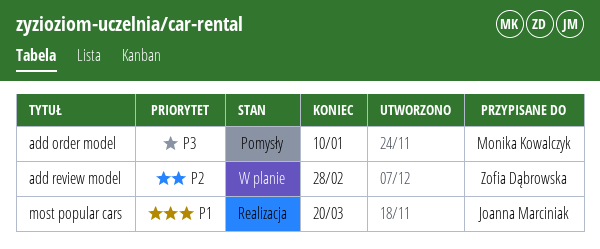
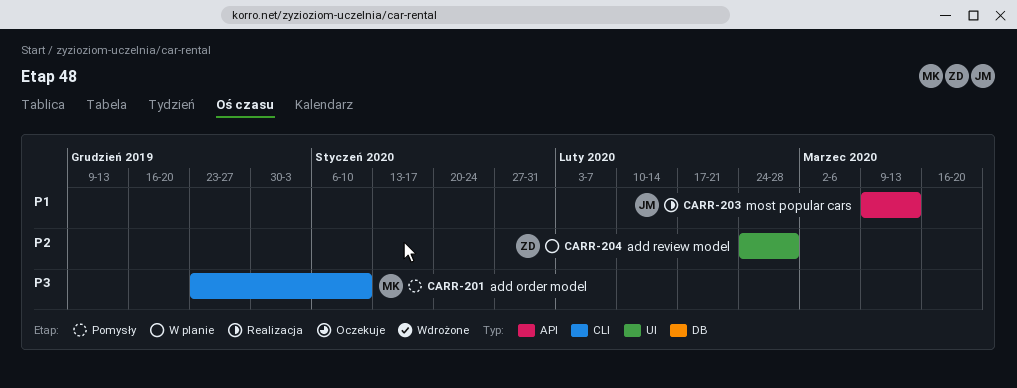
most popular cars, due: Mar 20 -> Mar 13

